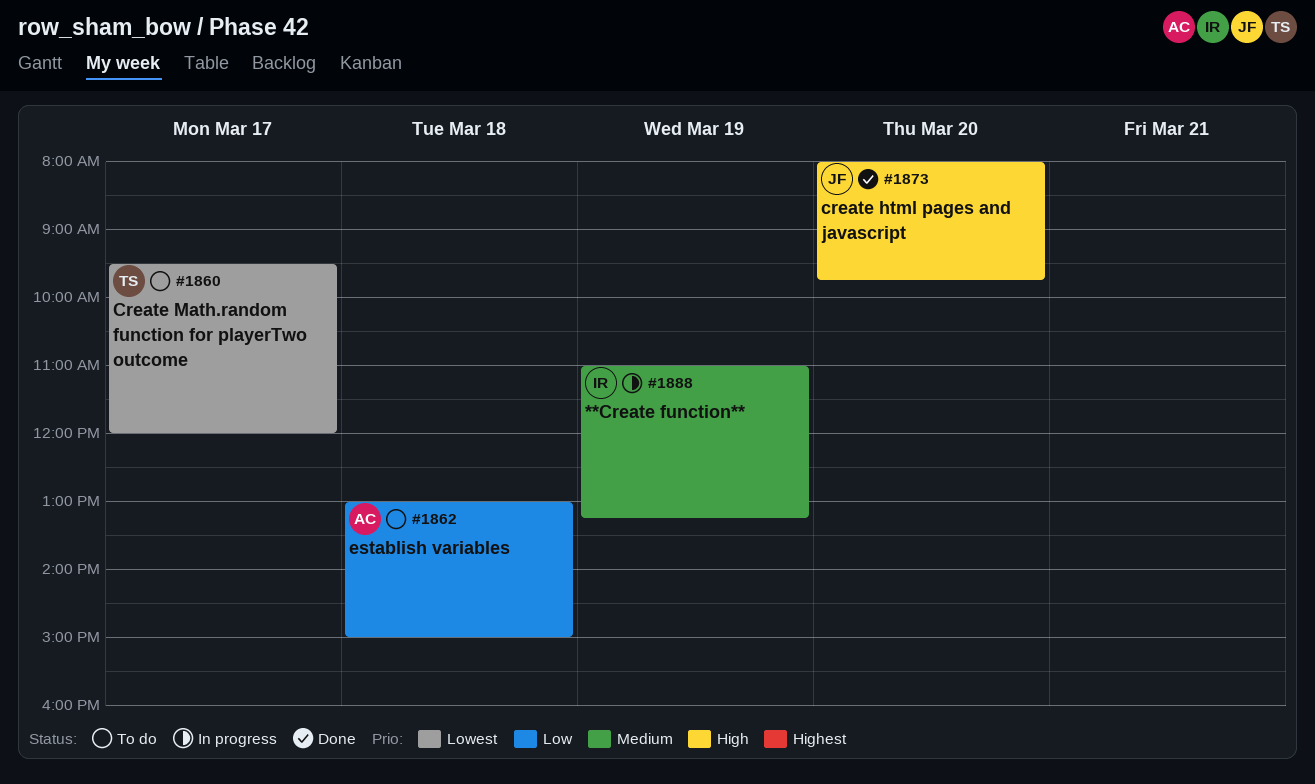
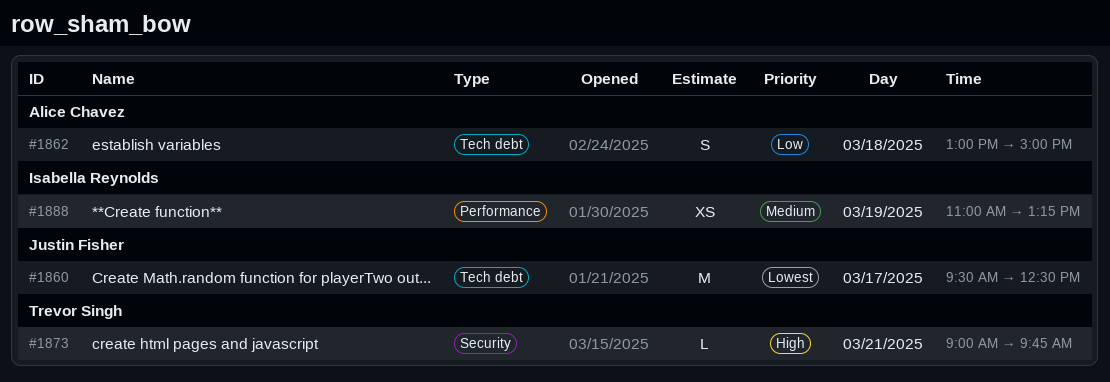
#1860, owner: Trevor Singh -> Justin Fisher
#1860, ends: 12:00 -> 12:30
#1873, owner: Justin Fisher -> Trevor Singh
#1873, day: Mar 20 -> Mar 21
#1873, begins: 08:00 -> 09:00

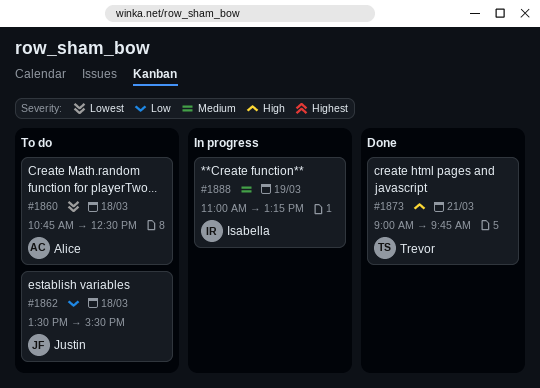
#1860, owner: Justin Fisher -> Alice Chavez
#1860, day: Mar 17 -> Mar 18
#1860, begins: 09:30 -> 10:45
#1862, owner: Alice Chavez -> Justin Fisher
#1862, begins: 13:00 -> 13:30
#1862, ends: 15:00 -> 15:30

